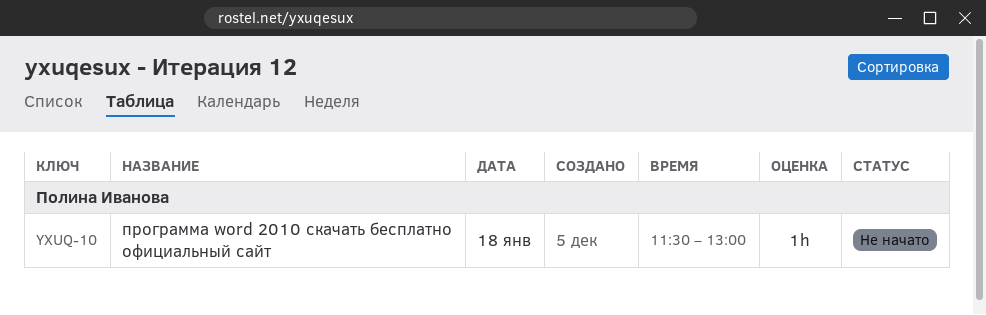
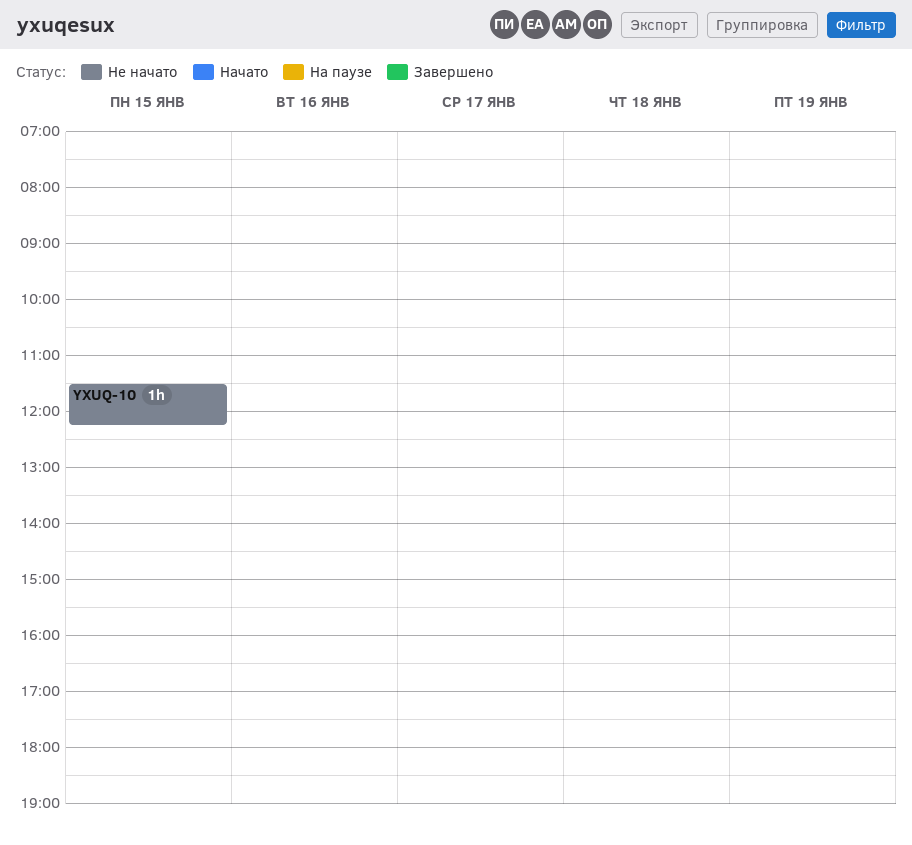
YXUQ-10, day: Jan 18 -> Jan 15
YXUQ-10, ends: 13:00 -> 12:15

